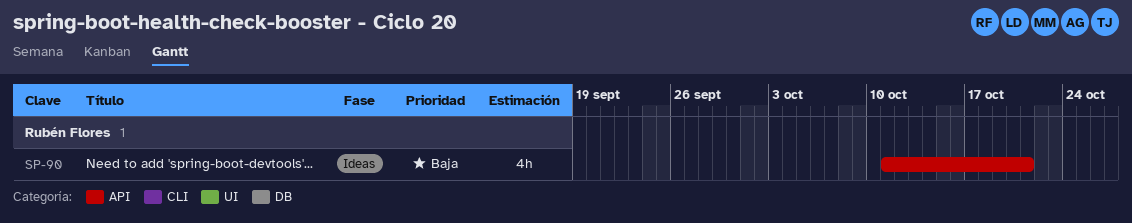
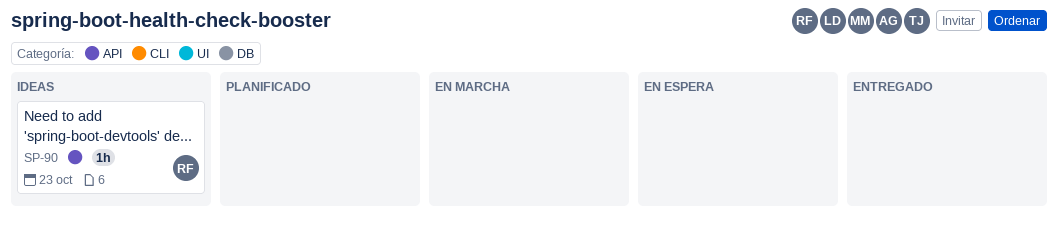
SP-90, estimate: 4h -> 1h
SP-90, due: Oct 21 -> Oct 23

